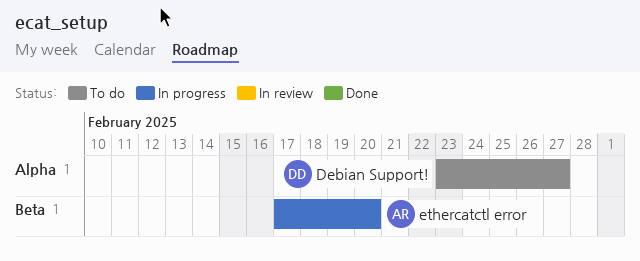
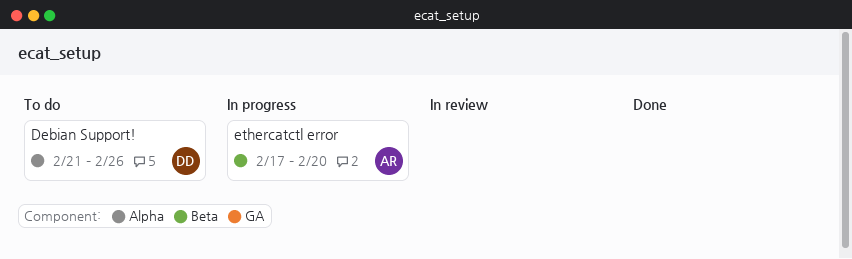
Debian Support!, start: Feb 23 -> Feb 21
Debian Support!, due: Feb 27 -> Feb 26

